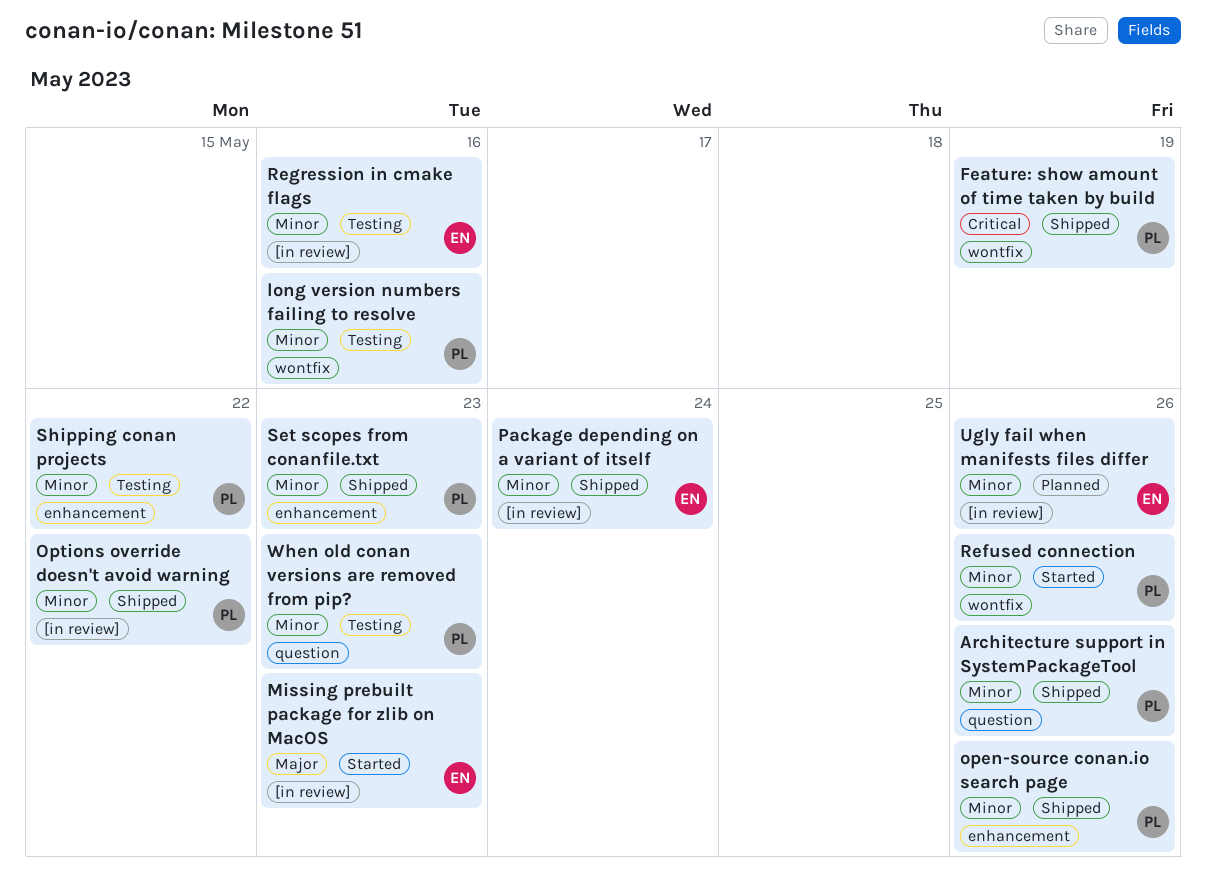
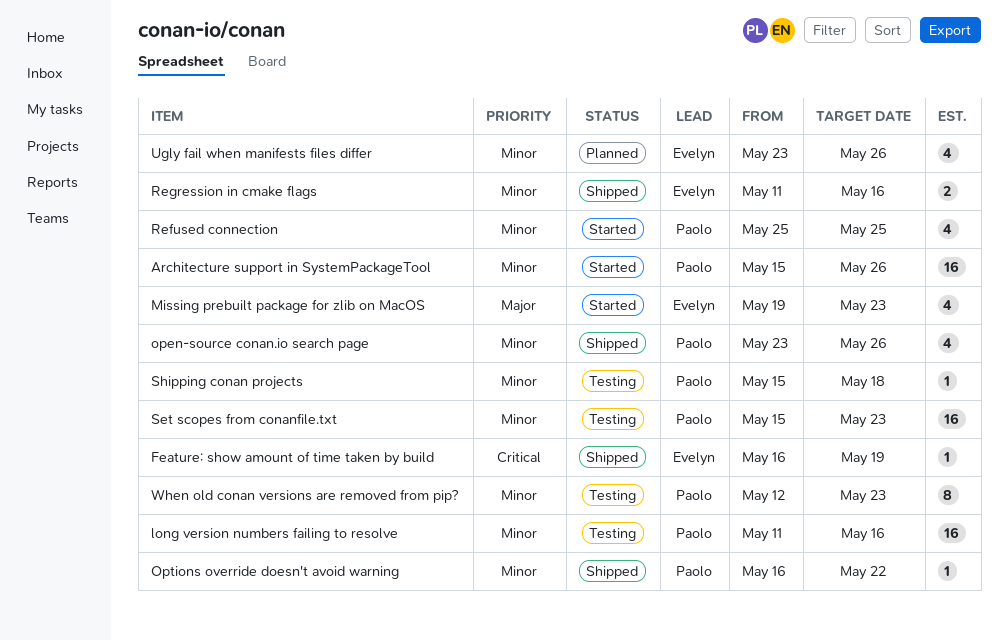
Architecture support in SystemPackageTool, status: Shipped -> Started
Feature: show amount of time taken by build, owner: Paolo -> Evelyn
Package depending on a variant of itself: present -> none
Refused connection, due: May 26 -> May 25
Regression in cmake flags, status: Testing -> Shipped
Set scopes from conanfile.txt, status: Shipped -> Testing
Shipping conan projects, due: May 22 -> May 18

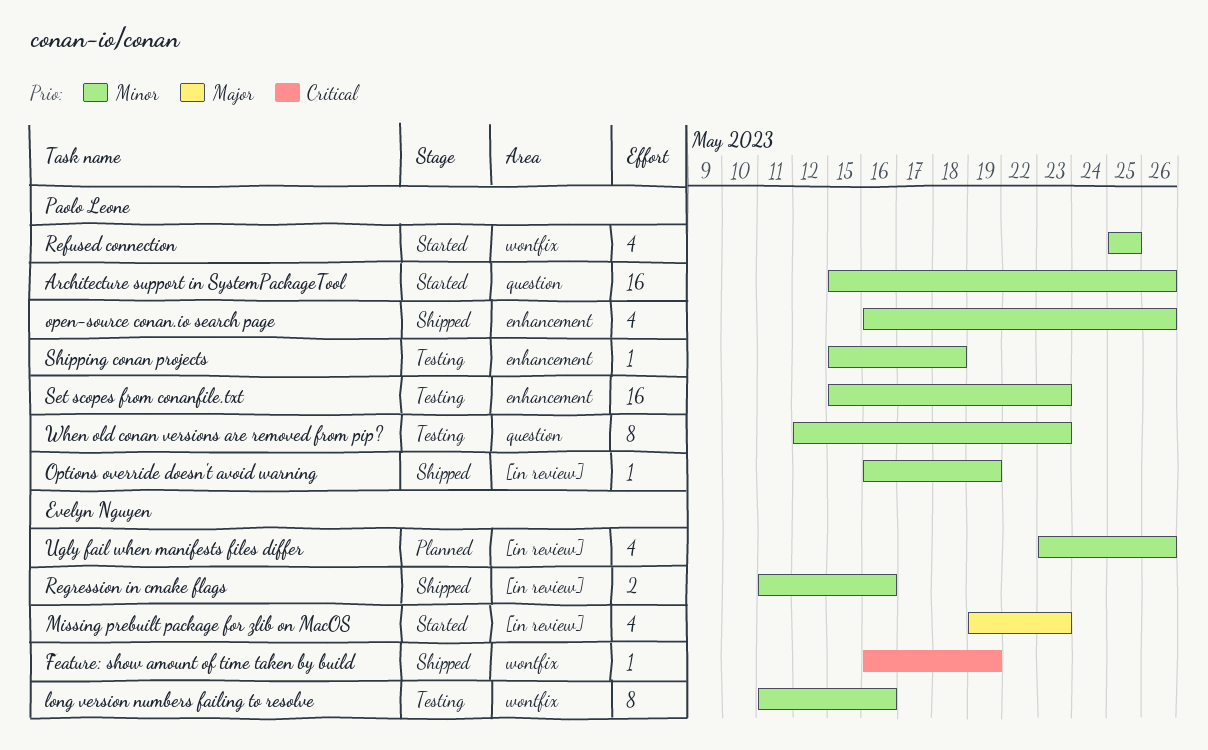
long version numbers failing to resolve, owner: Paolo Leone -> Evelyn Nguyen
long version numbers failing to resolve, estimate: 16 -> 8
open-source conan.io search page, start: May 23 -> May 16
Options override doesn't avoid warning, due: May 22 -> May 19

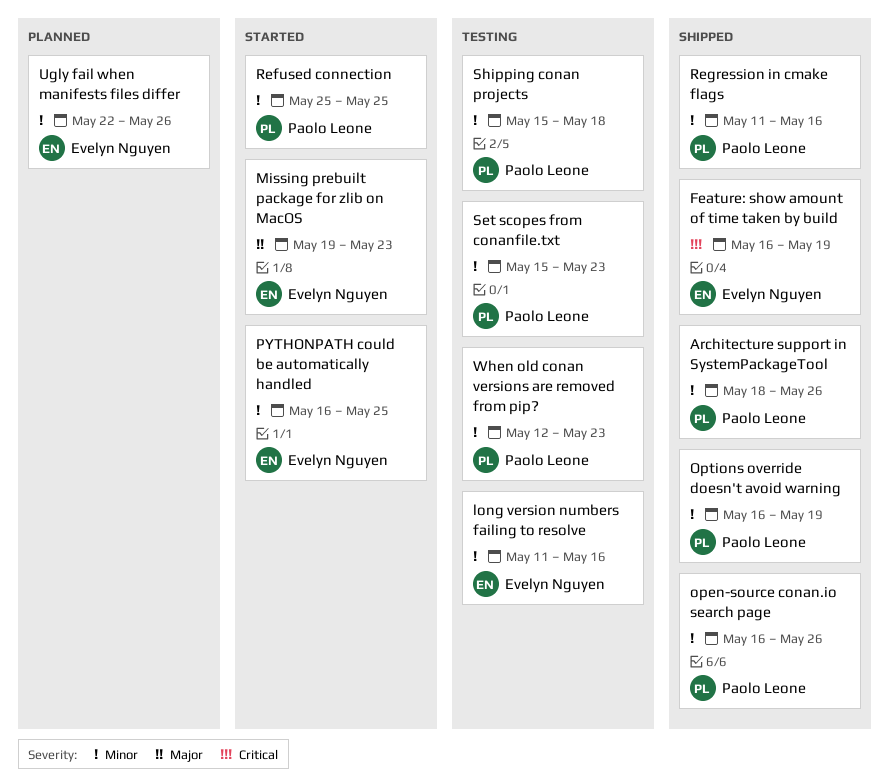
Architecture support in SystemPackageTool, status: Started -> Shipped
Architecture support in SystemPackageTool, start: May 15 -> May 18
PYTHONPATH could be automatically handled: none -> present
Regression in cmake flags, owner: Evelyn Nguyen -> Paolo Leone
Ugly fail when manifests files differ, start: May 23 -> May 22

